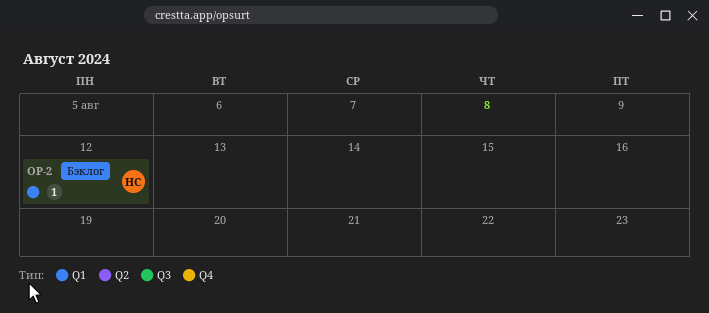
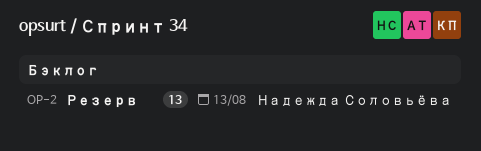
OP-2, estimate: 1 -> 13
OP-2, due: Aug 12 -> Aug 13

